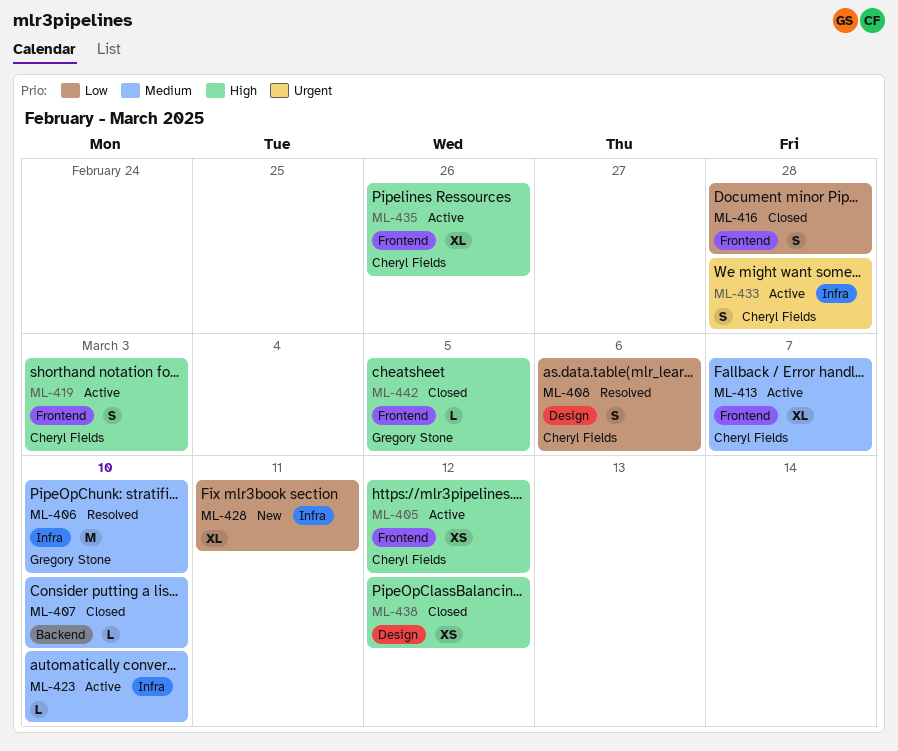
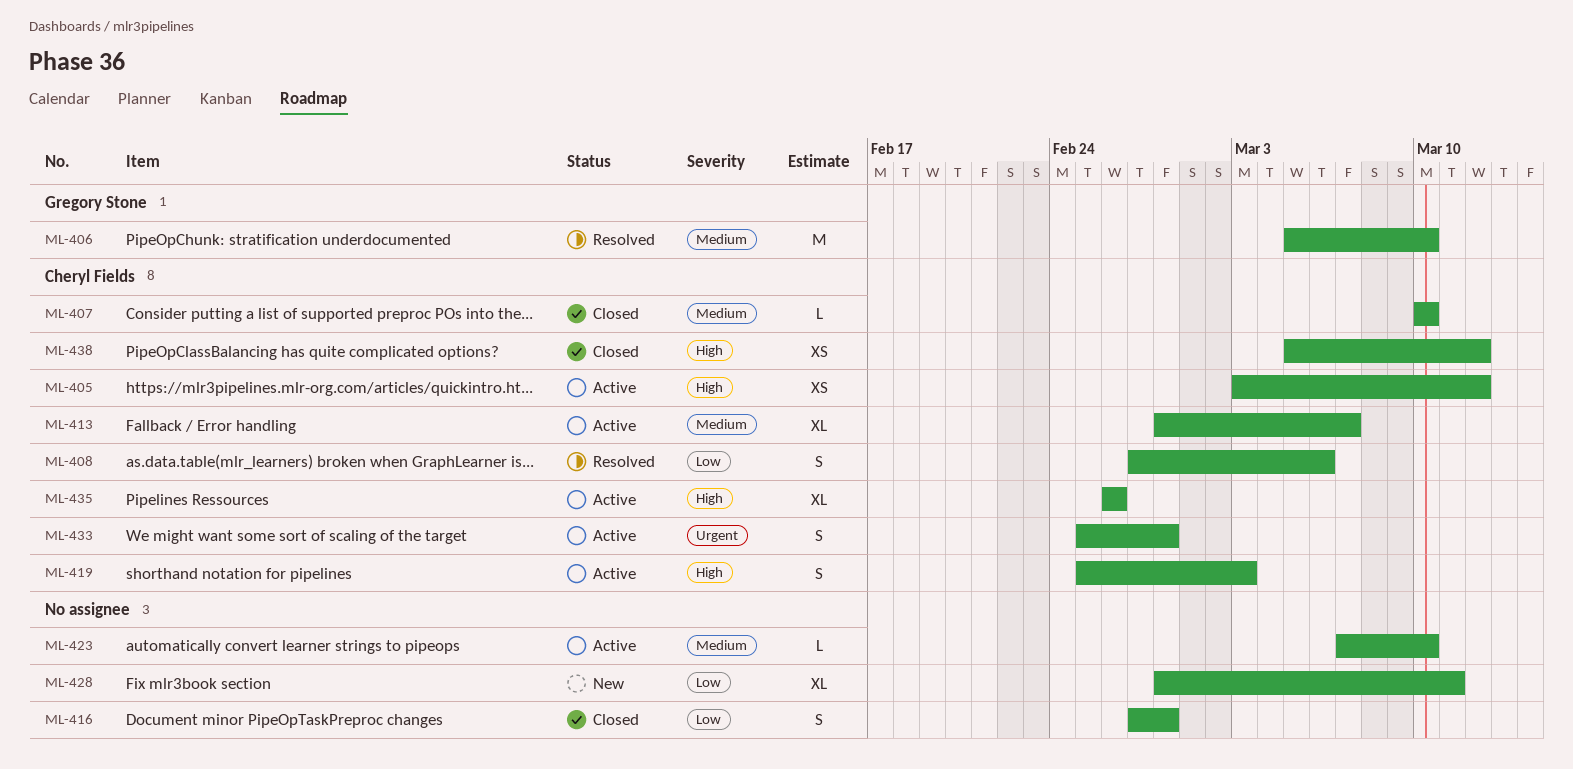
ML-407, owner: none -> Cheryl Fields
ML-438, owner: none -> Cheryl Fields
ML-442: present -> none

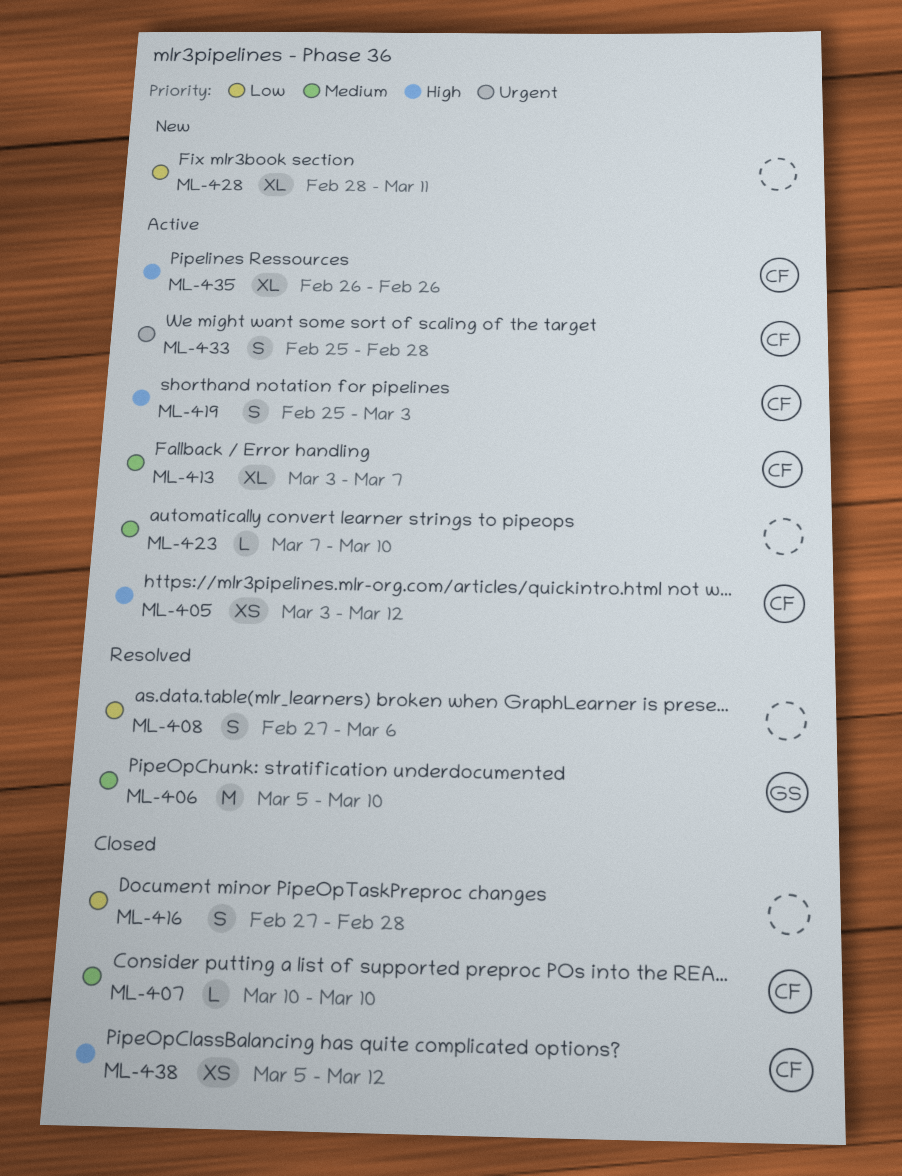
ML-408, owner: Cheryl Fields -> none
ML-413, start: Feb 28 -> Mar 3

